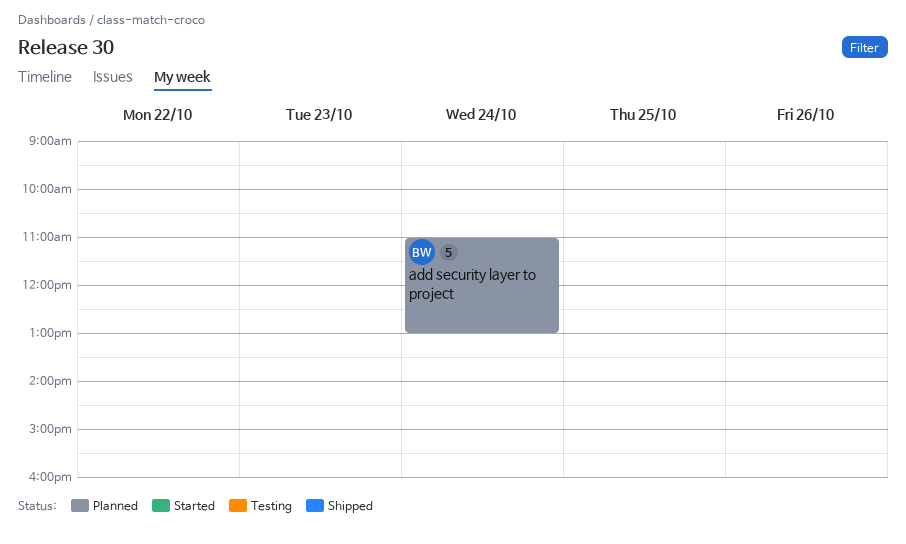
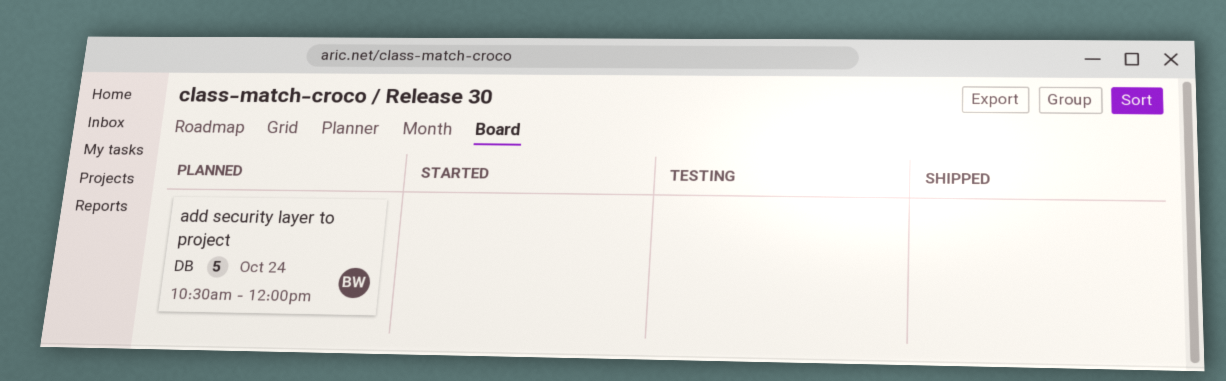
add security layer to project, begins: 11:00 -> 10:30
add security layer to project, ends: 13:00 -> 12:00

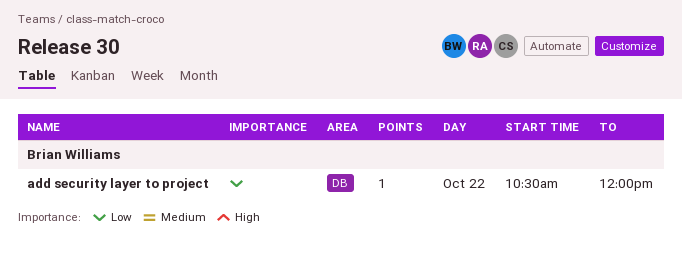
add security layer to project, estimate: 5 -> 1
add security layer to project, day: Oct 24 -> Oct 22

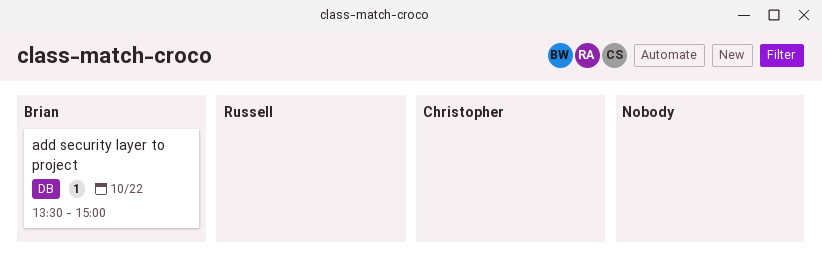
add security layer to project, begins: 10:30 -> 13:30
add security layer to project, ends: 12:00 -> 15:00

